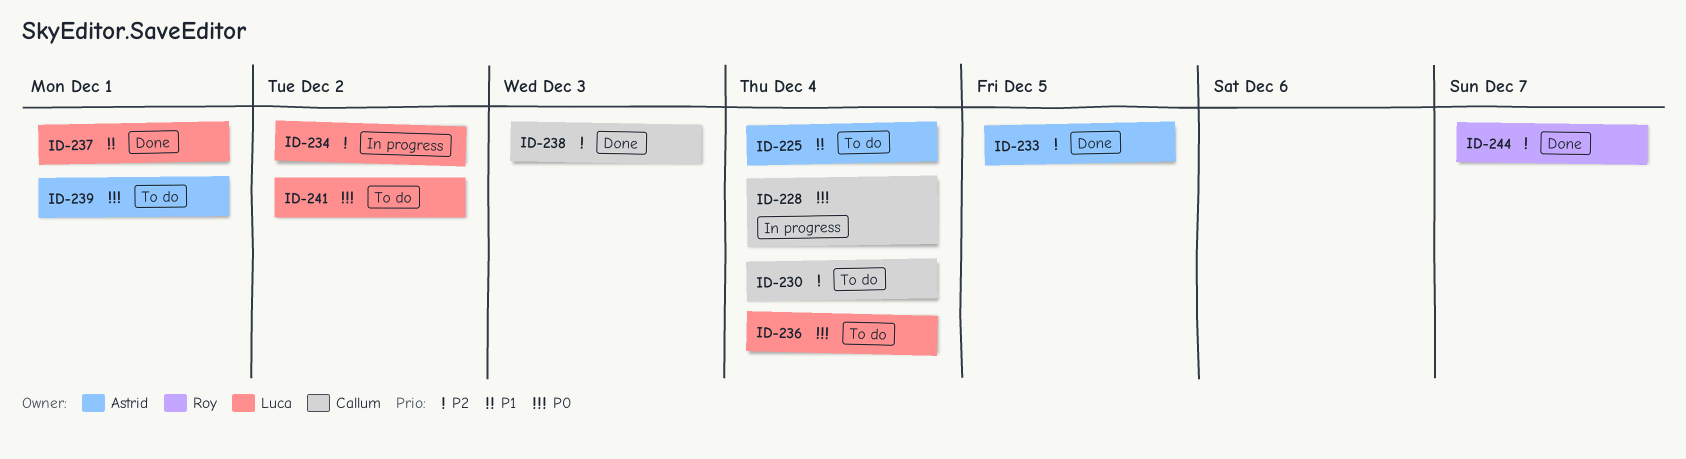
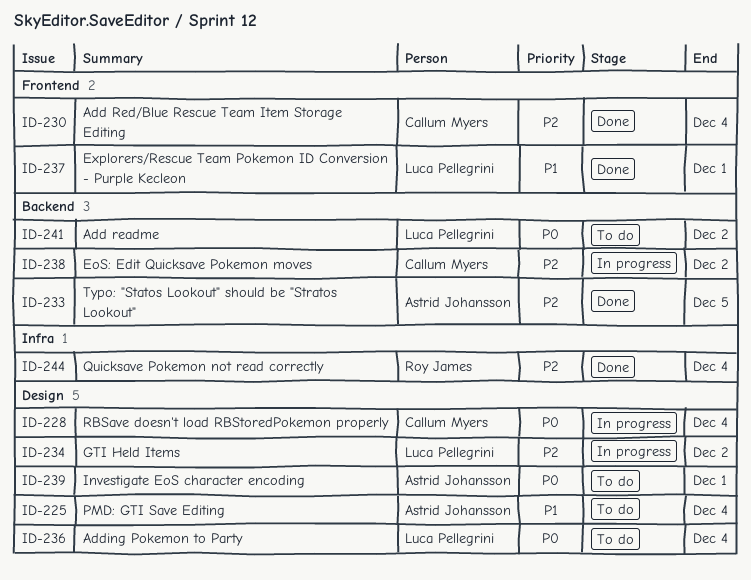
ID-230, status: To do -> Done
ID-238, status: Done -> In progress
ID-238, due: Dec 3 -> Dec 2
ID-244, due: Dec 7 -> Dec 4

